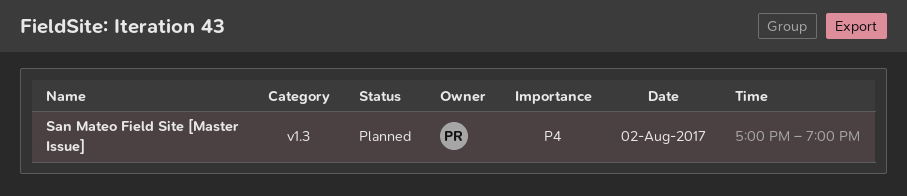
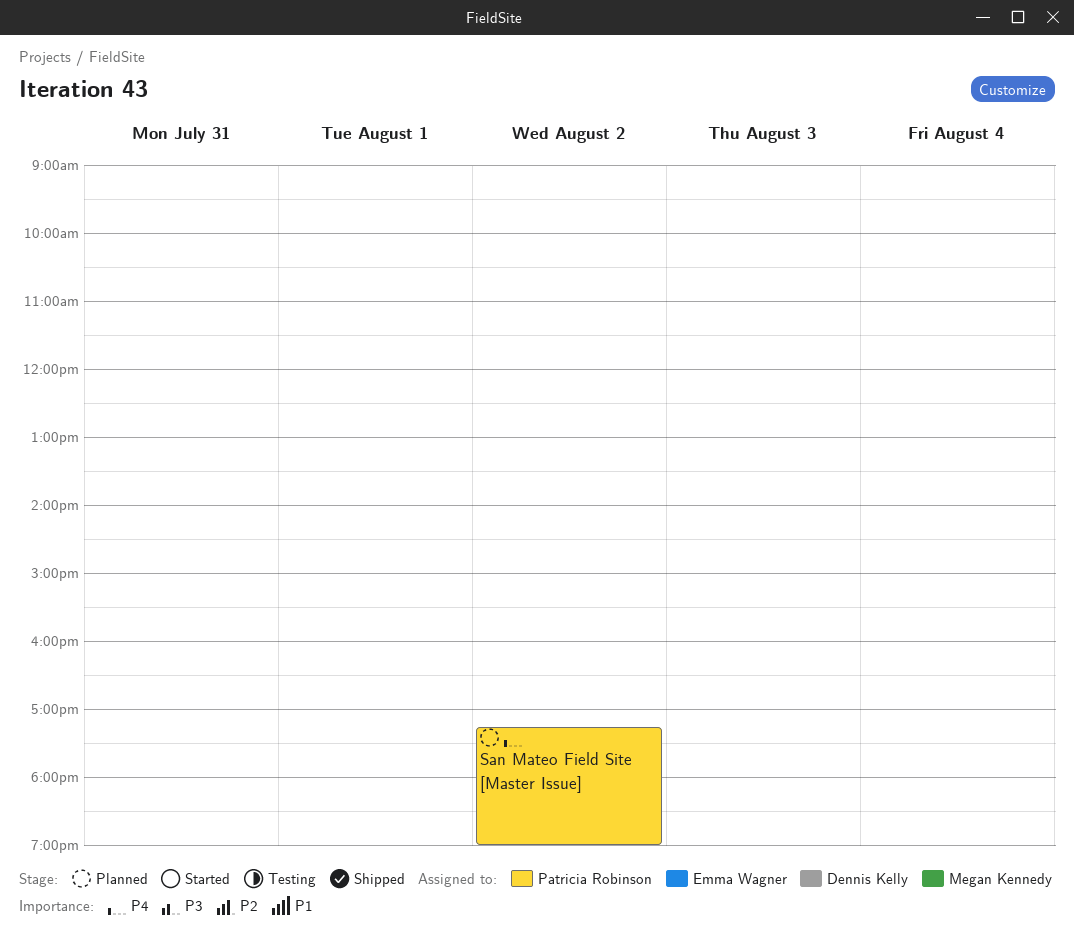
San Mateo Field Site [Master Issue], begins: 17:00 -> 17:15

